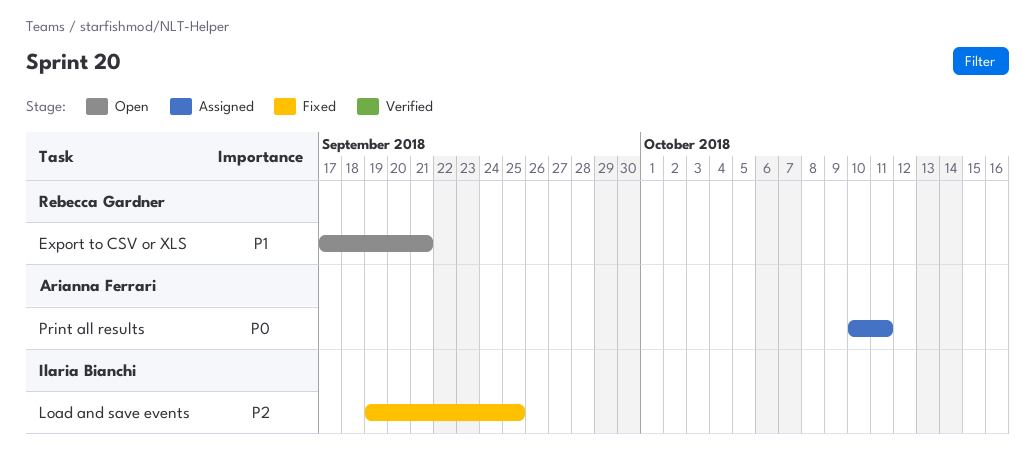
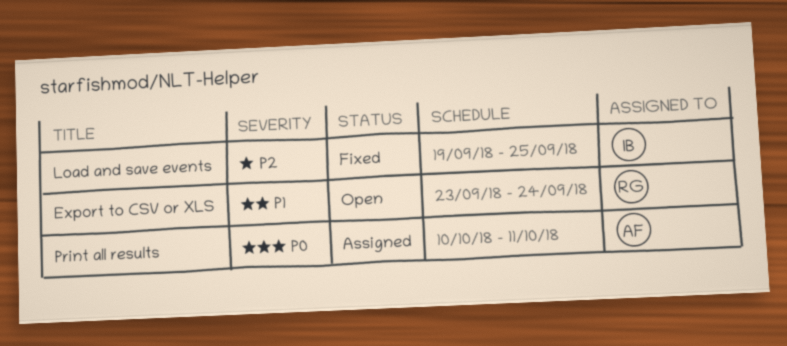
Export to CSV or XLS, start: Sep 17 -> Sep 23
Export to CSV or XLS, due: Sep 21 -> Sep 24

